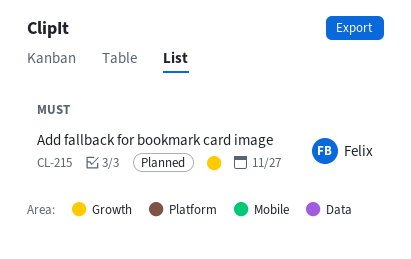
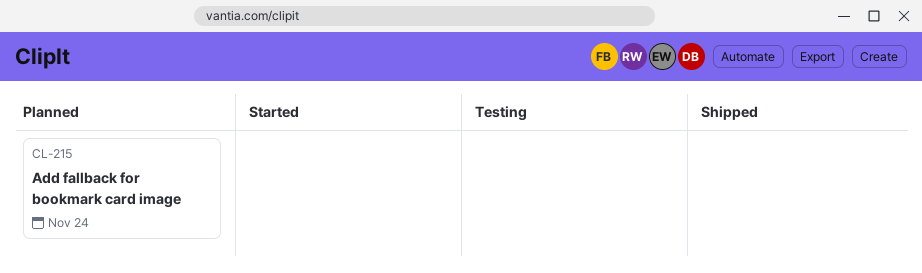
CL-215, due: Nov 27 -> Nov 24

